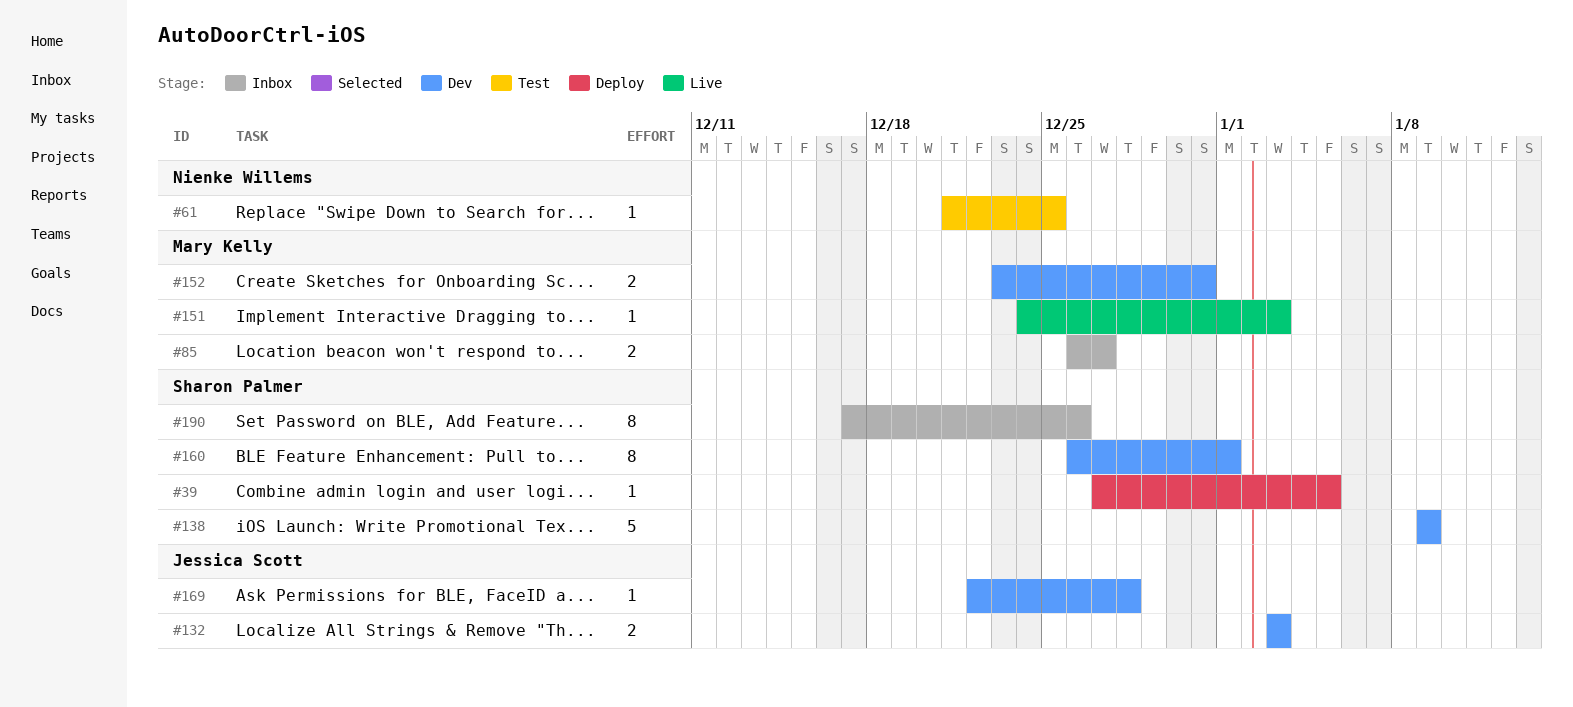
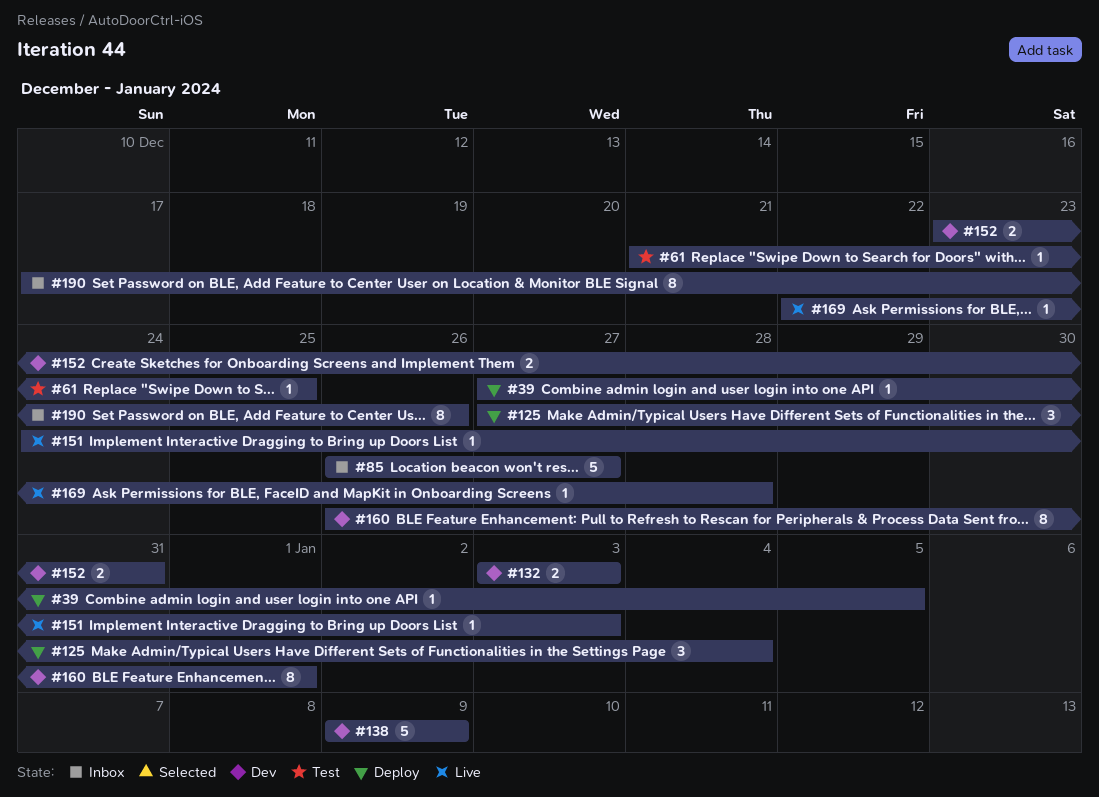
#85, estimate: 2 -> 5
#125: none -> present
#169, status: Dev -> Live

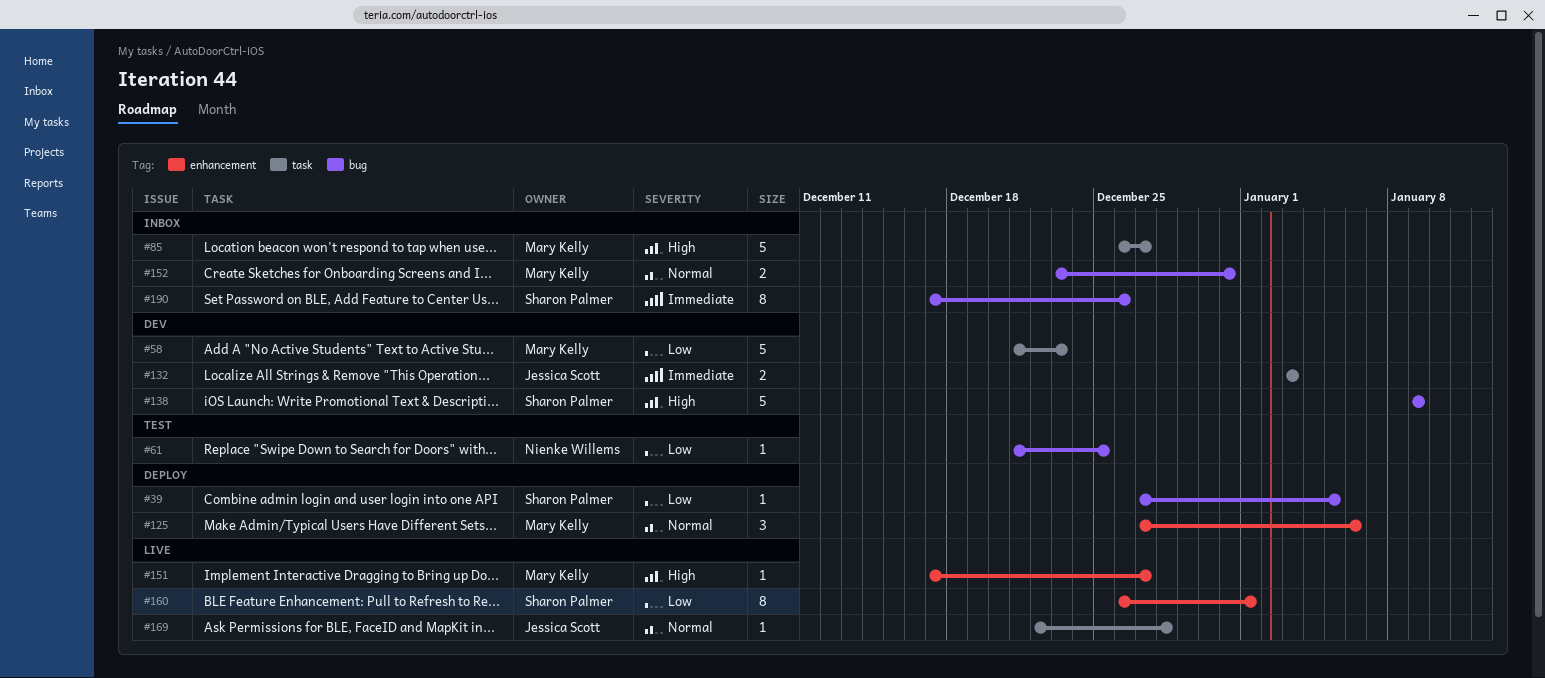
#58: none -> present
#125, due: Jan 4 -> Jan 6
#151, start: Dec 24 -> Dec 17
#151, due: Jan 3 -> Dec 27
#152, status: Dev -> Inbox
#160, status: Dev -> Live

